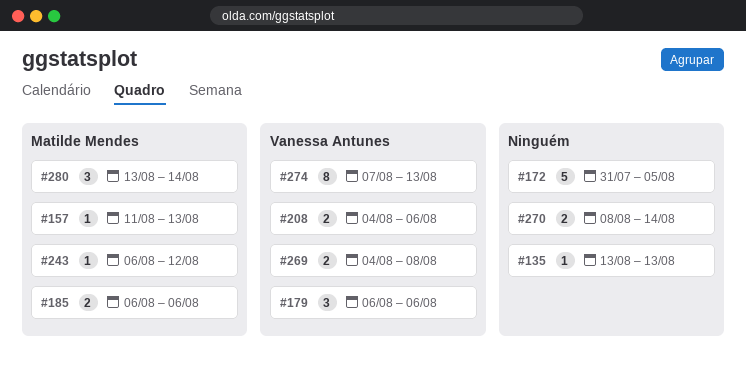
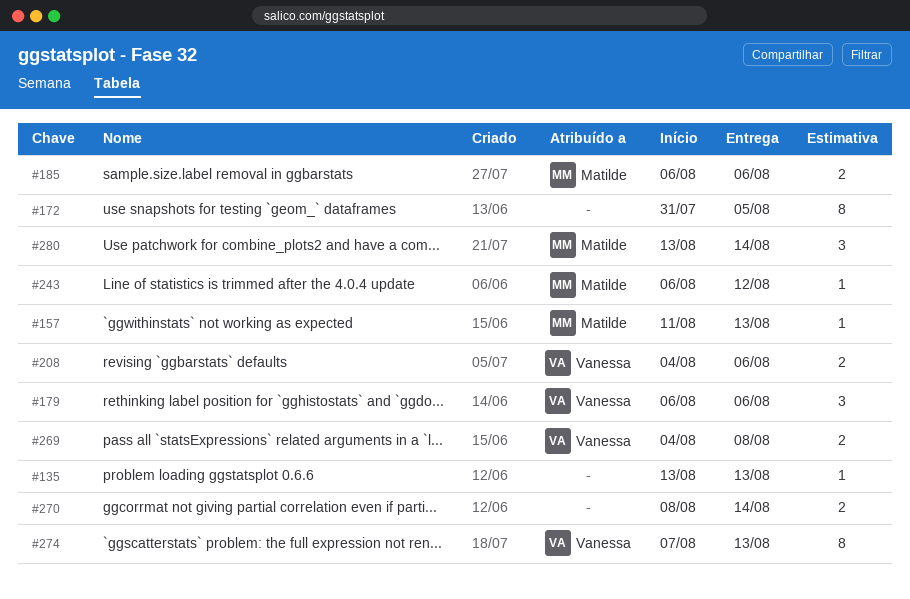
#172, estimate: 5 -> 8

